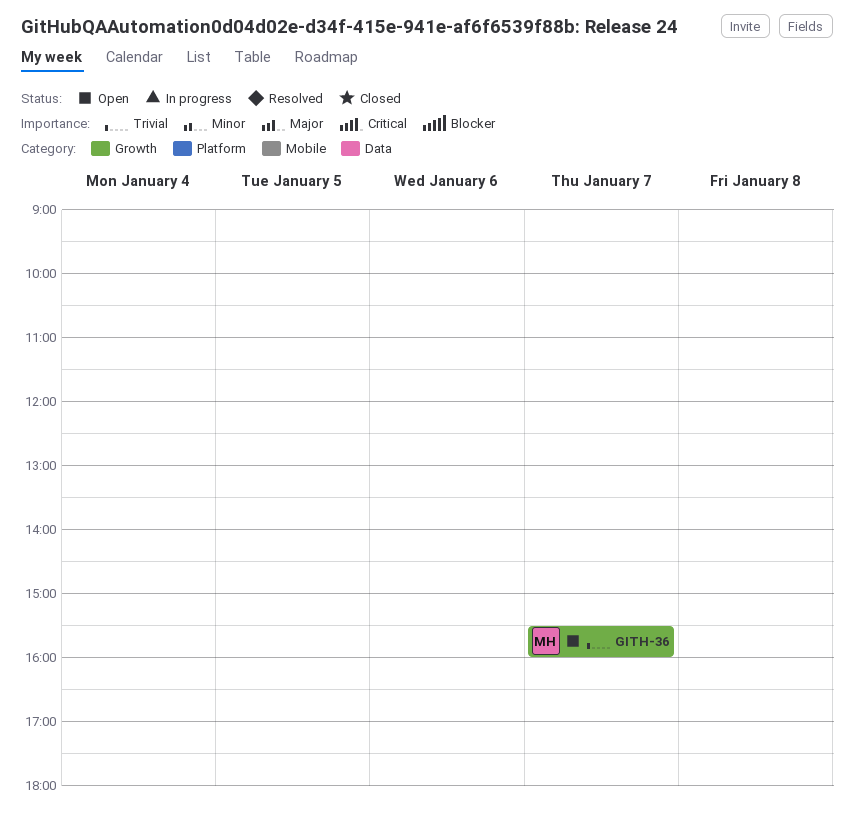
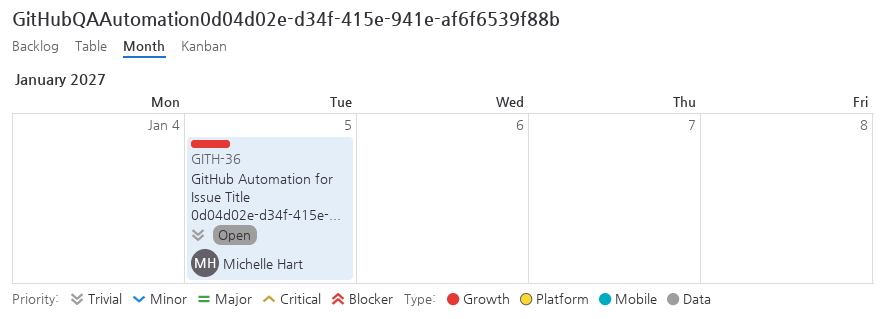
GITH-36, day: Jan 7 -> Jan 5

